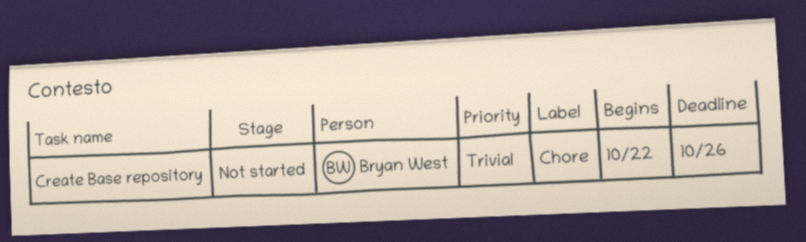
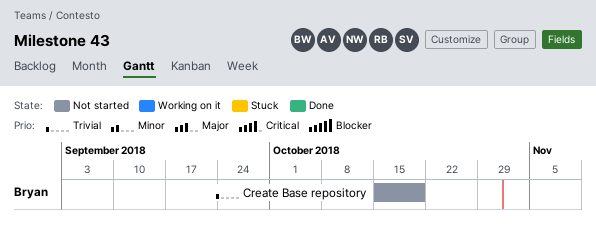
Create Base repository, start: Oct 22 -> Oct 15
Create Base repository, due: Oct 26 -> Oct 19

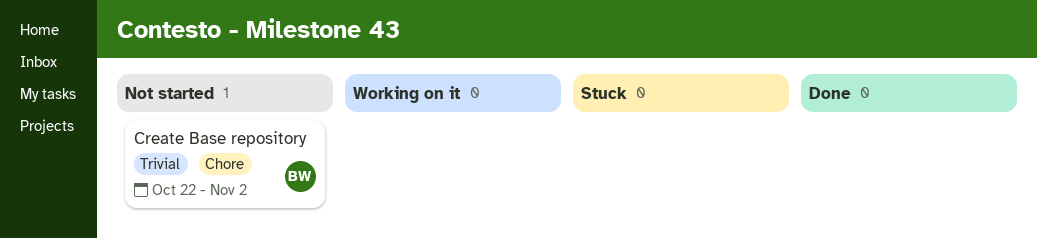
Create Base repository, start: Oct 15 -> Oct 22
Create Base repository, due: Oct 19 -> Nov 2

